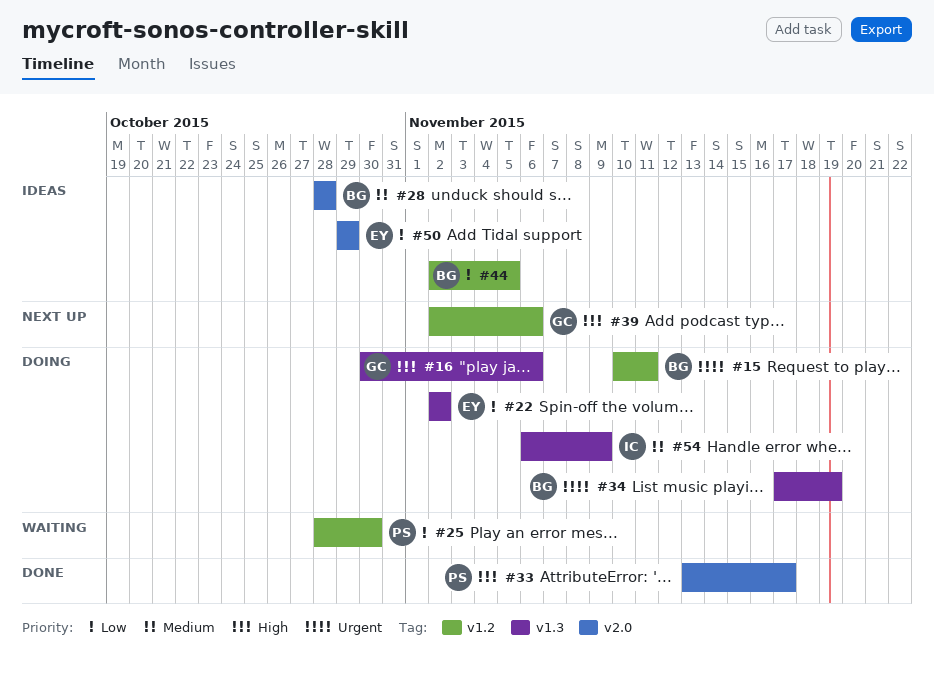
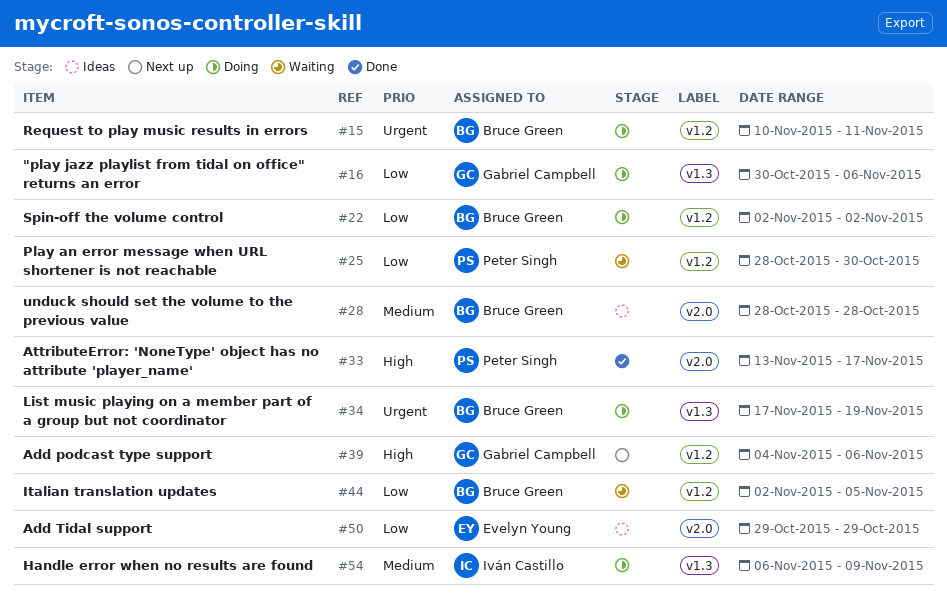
#16, priority: High -> Low
#22, owner: Evelyn Young -> Bruce Green
#22, label: v1.3 -> v1.2
#39, start: Nov 2 -> Nov 4
#44, status: Ideas -> Waiting

